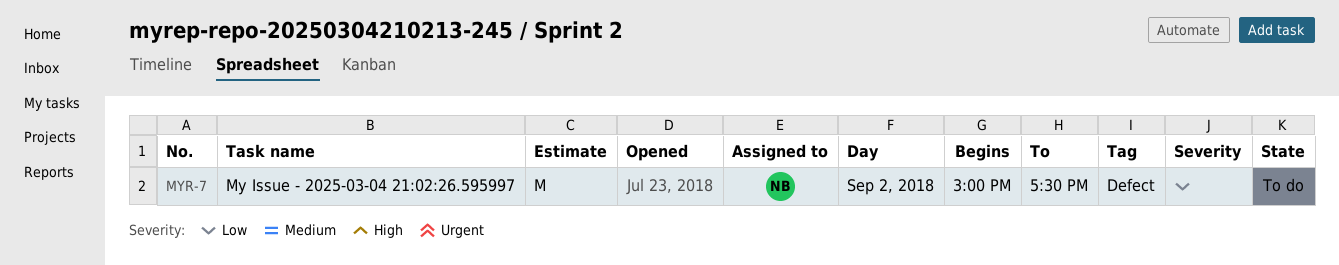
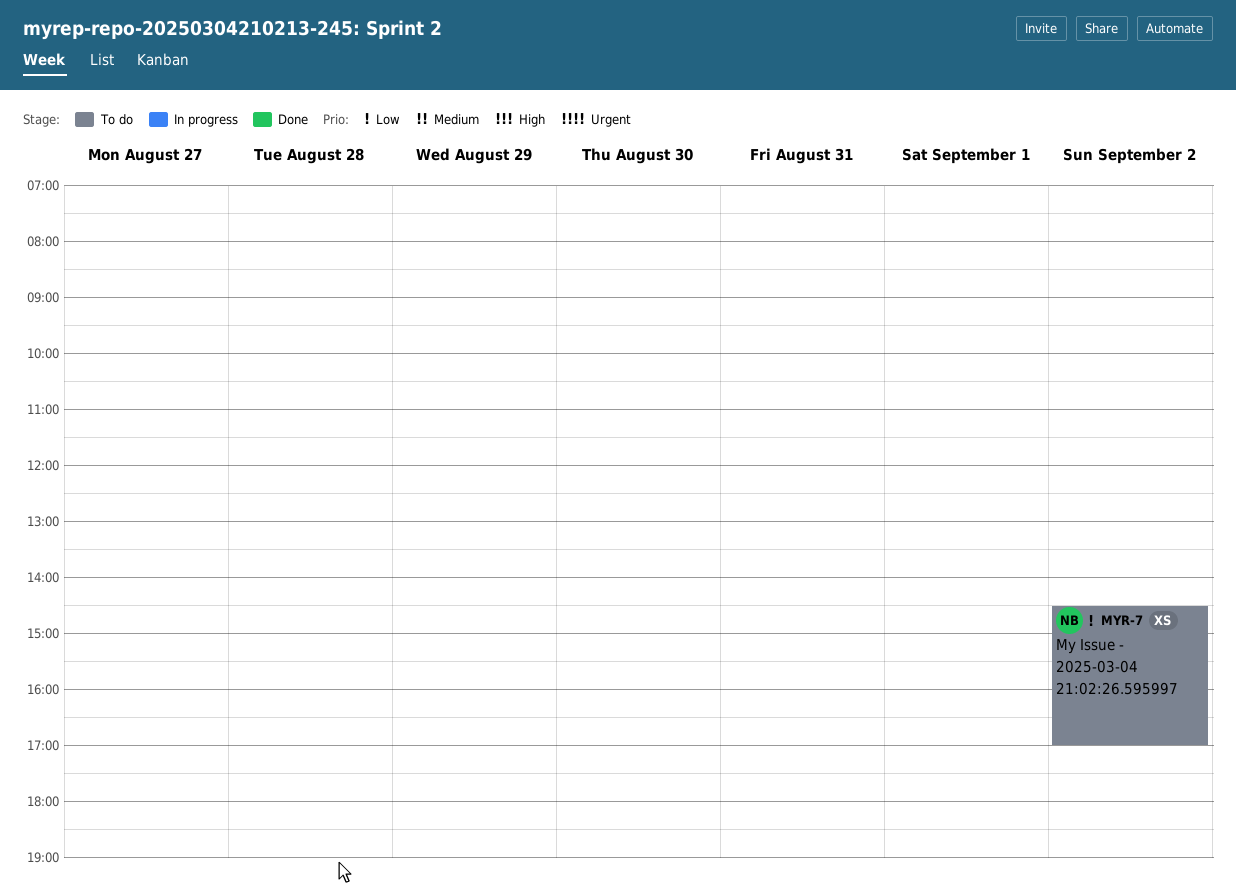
MYR-7, estimate: M -> XS
MYR-7, begins: 15:00 -> 14:30
MYR-7, ends: 17:30 -> 17:00

